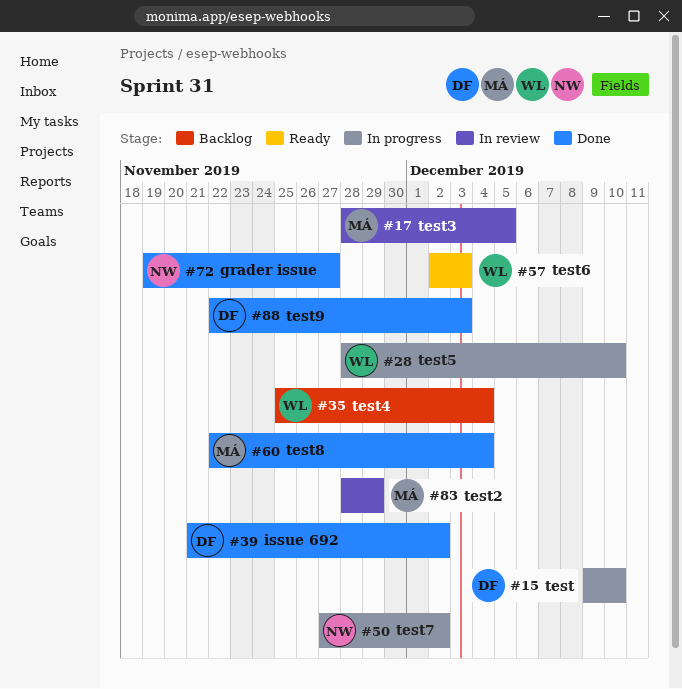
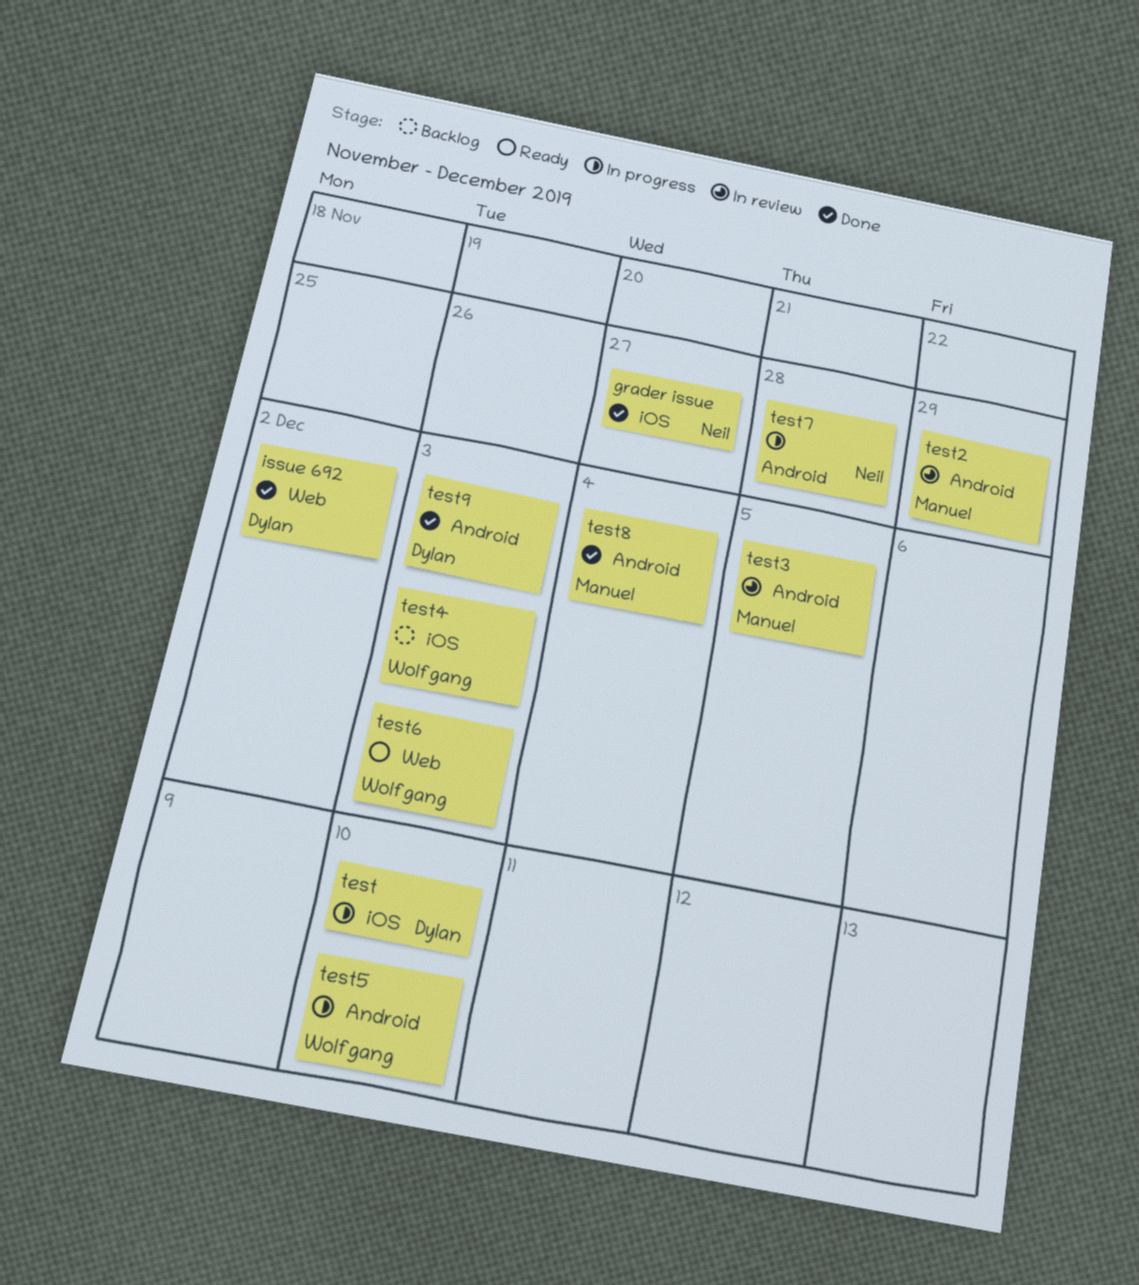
test4, due: Dec 4 -> Dec 3
test7, due: Dec 2 -> Nov 28

